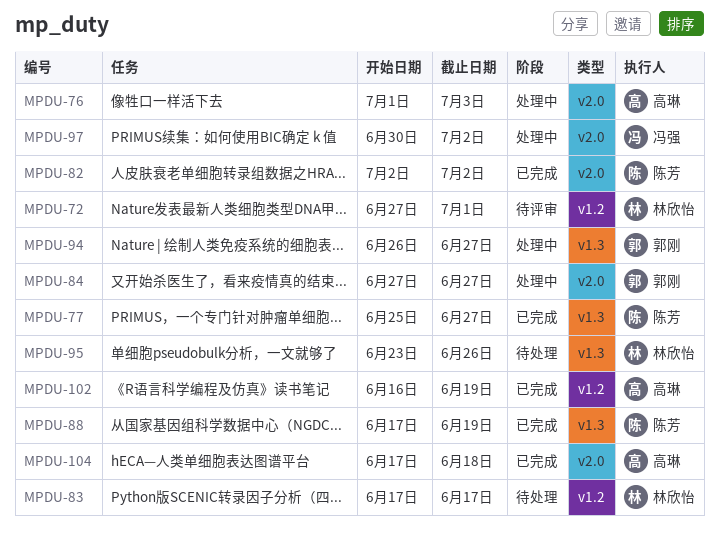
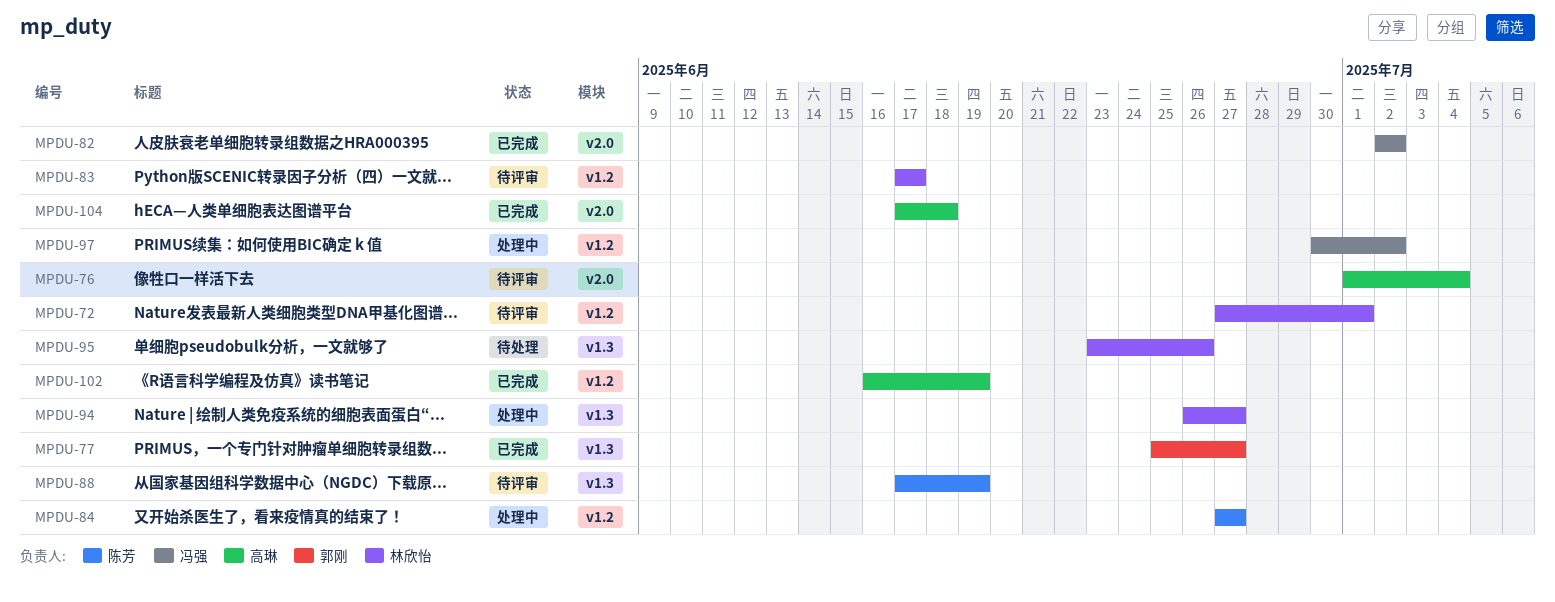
MPDU-76, status: 处理中 -> 待评审
MPDU-76, due: Jul 3 -> Jul 4
MPDU-77, owner: 陈芳 -> 郭刚
MPDU-82, owner: 陈芳 -> 冯强
MPDU-83, status: 待处理 -> 待评审
MPDU-84, owner: 郭刚 -> 陈芳
MPDU-84, label: v2.0 -> v1.2
MPDU-88, status: 已完成 -> 待评审
MPDU-94, owner: 郭刚 -> 林欣怡
MPDU-97, label: v2.0 -> v1.2

